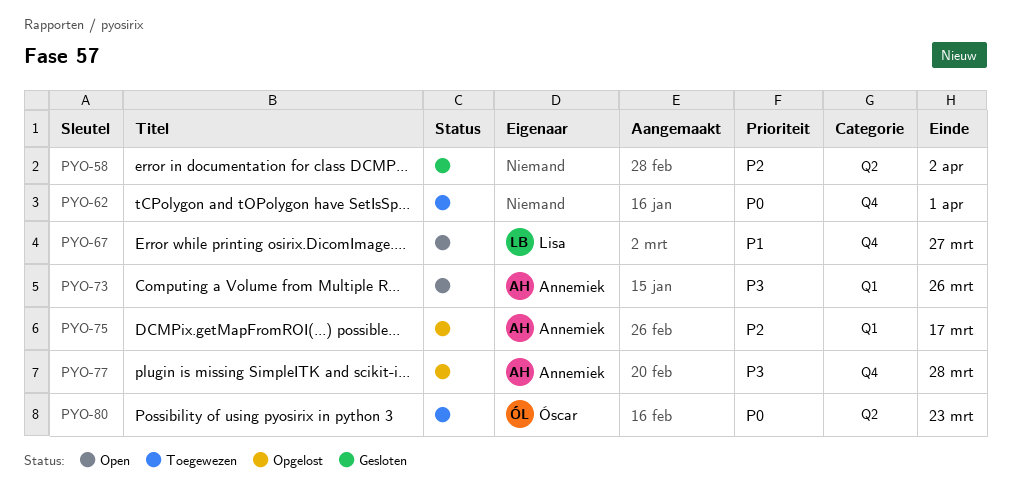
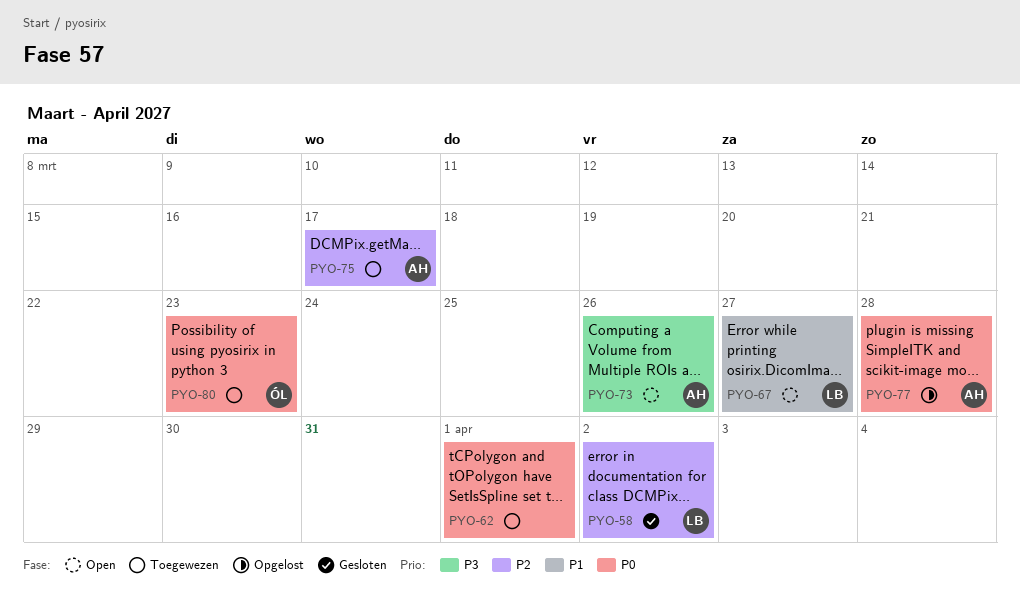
PYO-58, owner: none -> Lisa
PYO-75, status: Opgelost -> Toegewezen
PYO-77, priority: P3 -> P0

